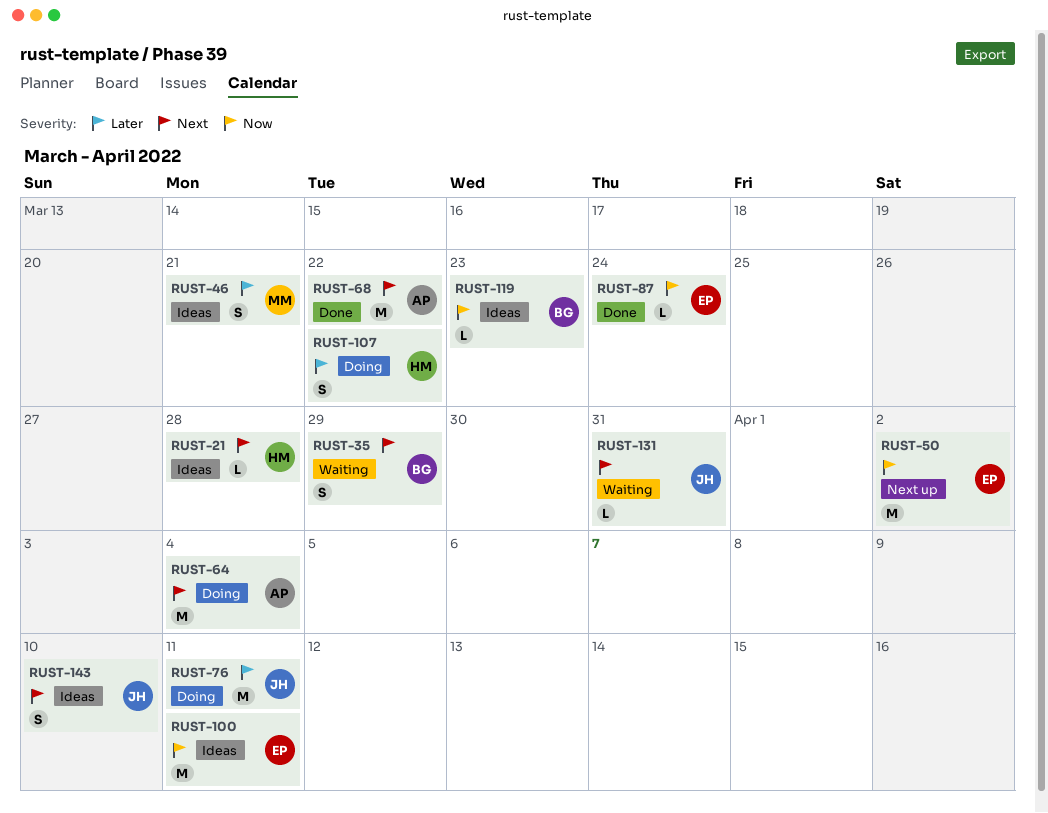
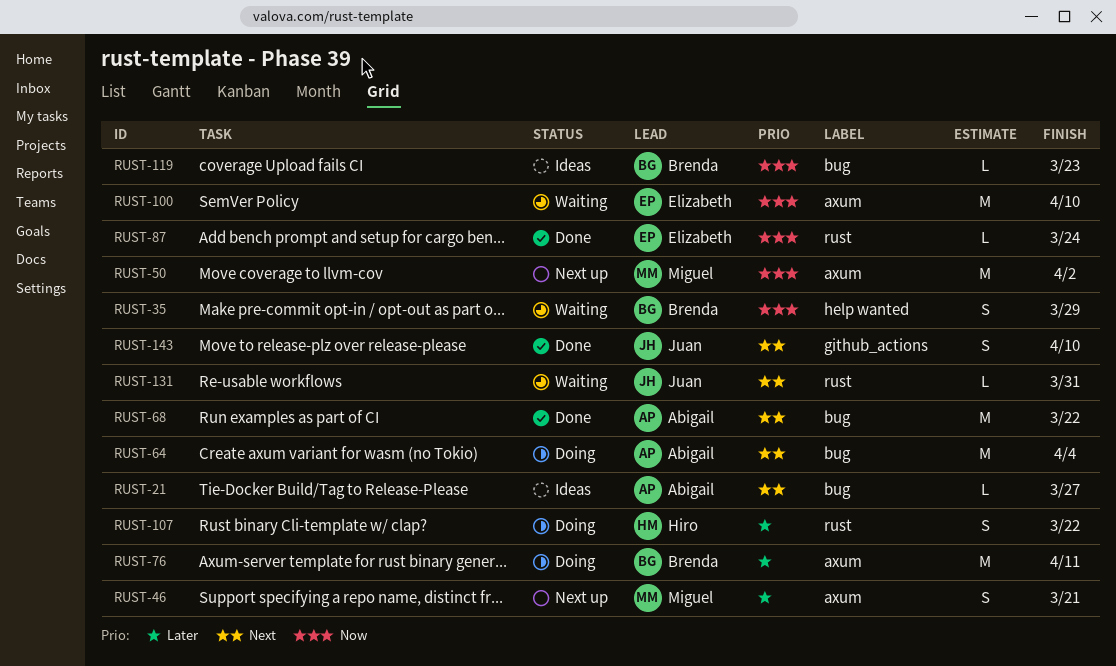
RUST-21, owner: Hiro -> Abigail
RUST-21, due: Mar 28 -> Mar 27
RUST-35, priority: Next -> Now
RUST-46, status: Ideas -> Next up
RUST-50, owner: Elizabeth -> Miguel
RUST-76, owner: Juan -> Brenda
RUST-100, status: Ideas -> Waiting
RUST-100, due: Apr 11 -> Apr 10
RUST-143, status: Ideas -> Done

